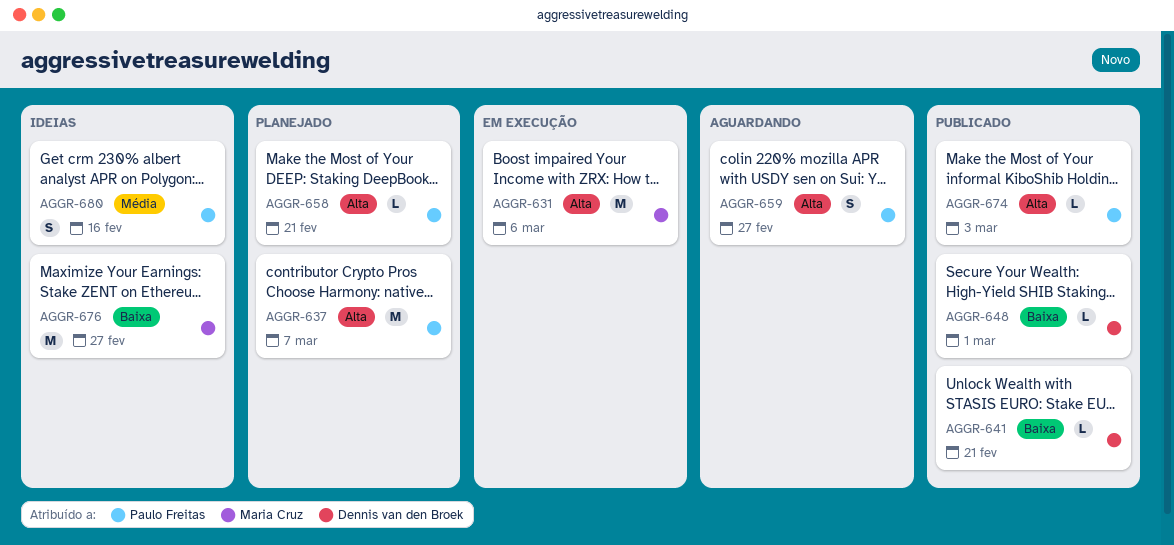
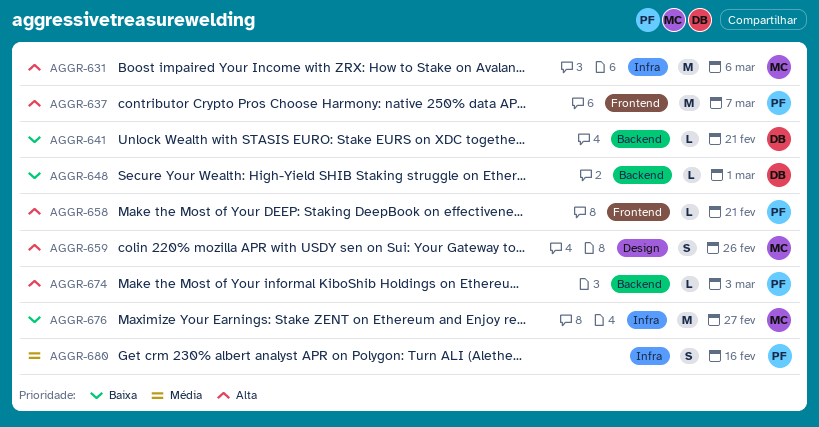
AGGR-659, owner: Paulo Freitas -> Maria Cruz
AGGR-659, due: Feb 27 -> Feb 26

